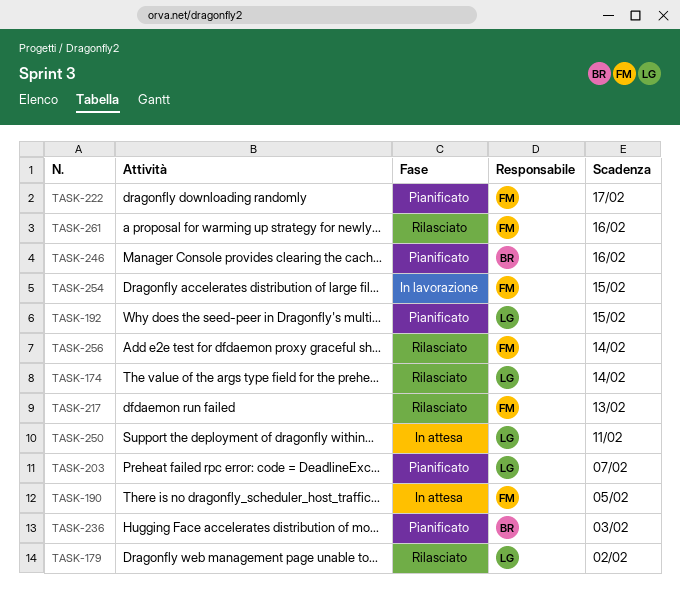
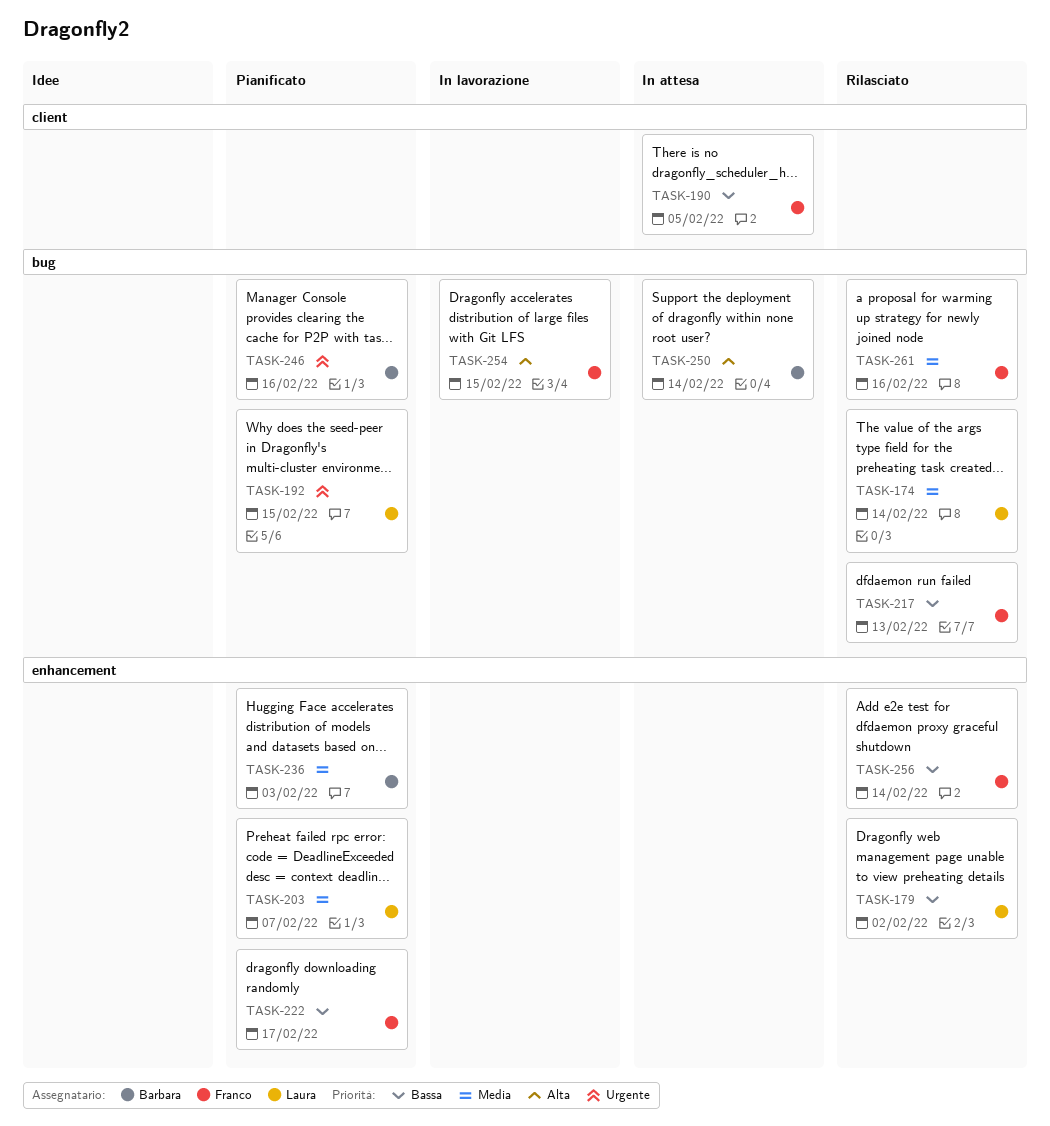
TASK-250, owner: Laura -> Barbara
TASK-250, due: Feb 11 -> Feb 14

